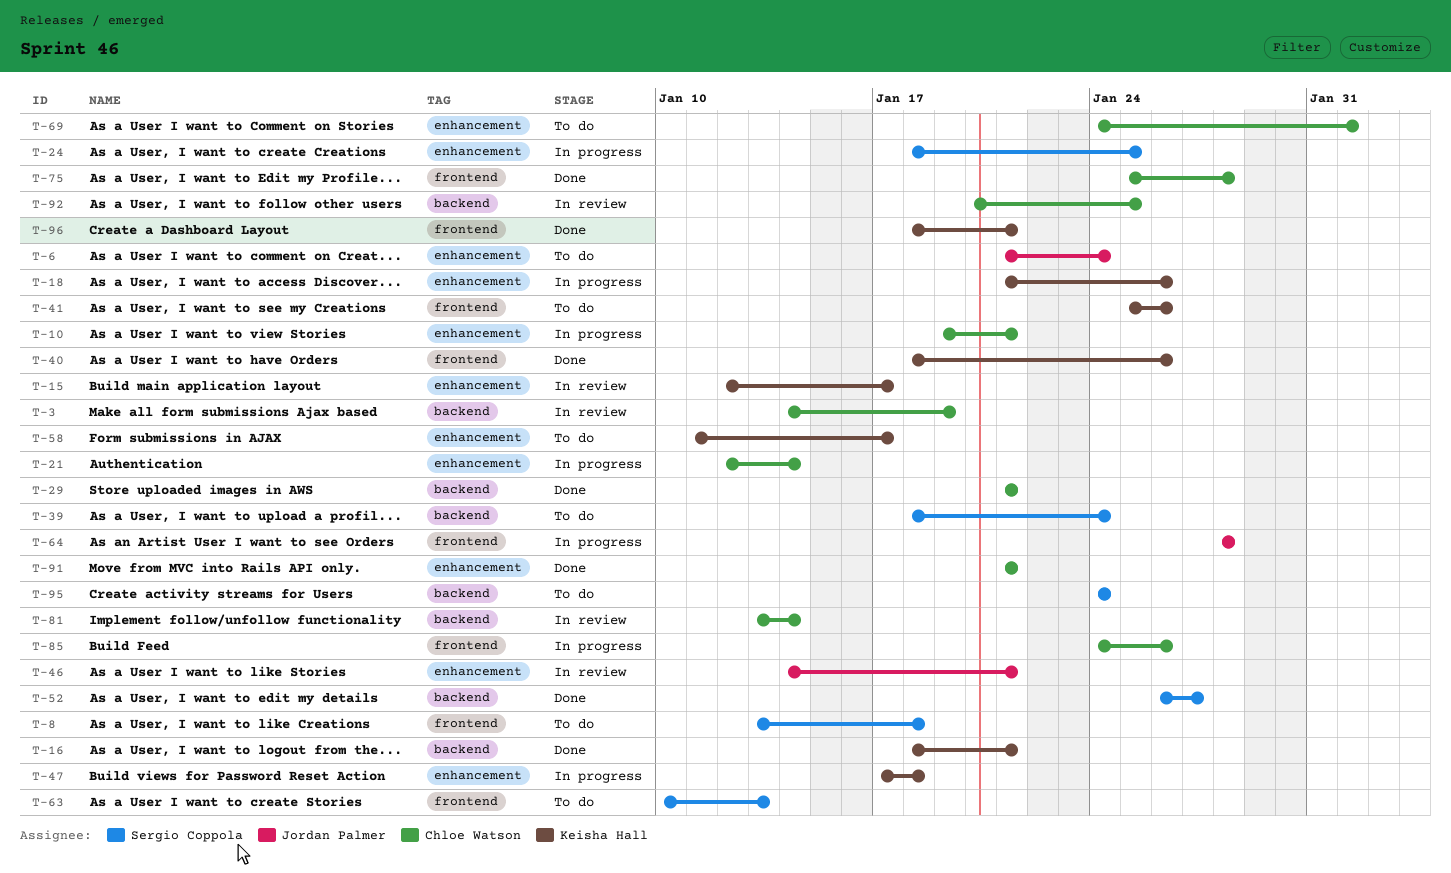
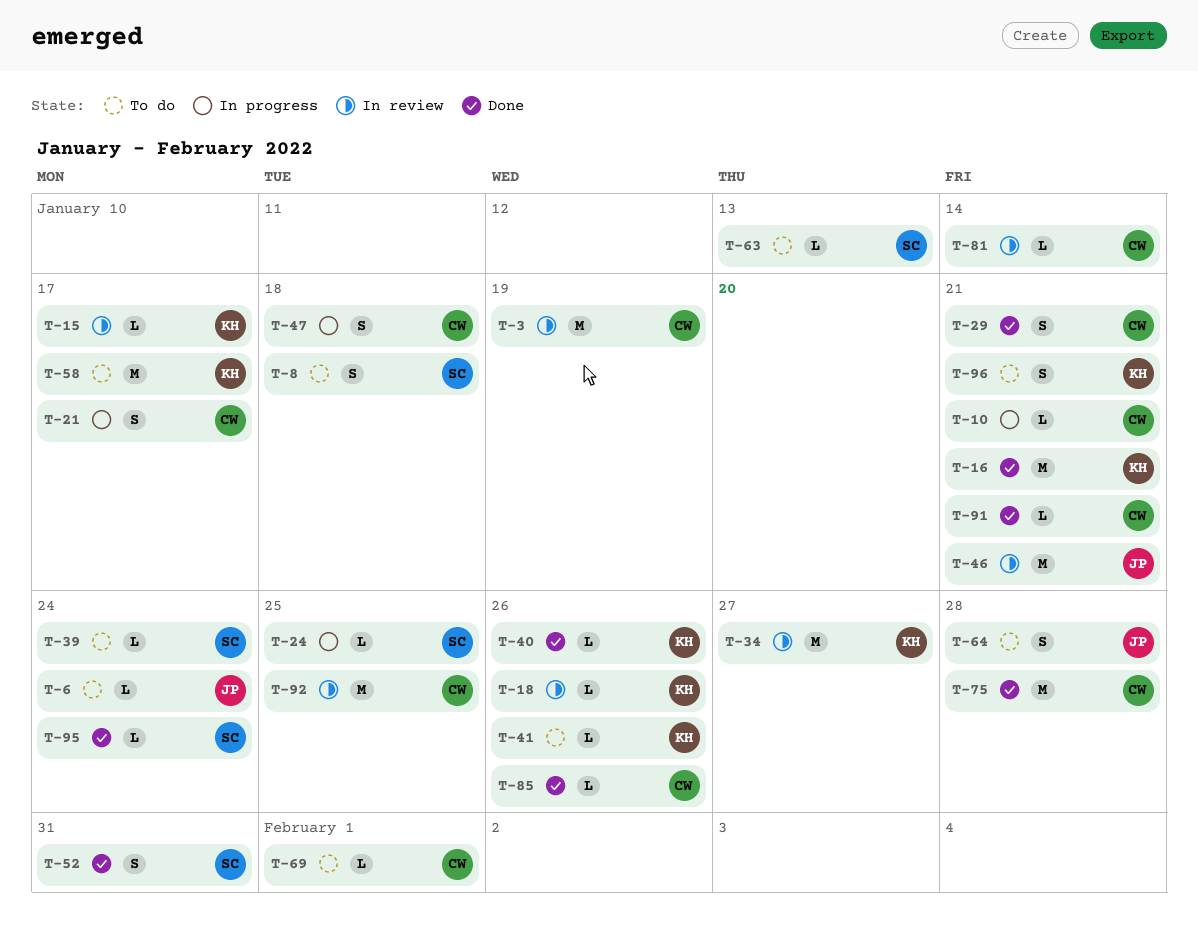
T-18, status: In progress -> In review
T-21, due: Jan 14 -> Jan 17
T-34: none -> present
T-47, owner: Keisha Hall -> Chloe Watson
T-52, due: Jan 27 -> Jan 31
T-64, status: In progress -> To do
T-85, status: In progress -> Done
T-95, status: To do -> Done
T-96, status: Done -> To do

